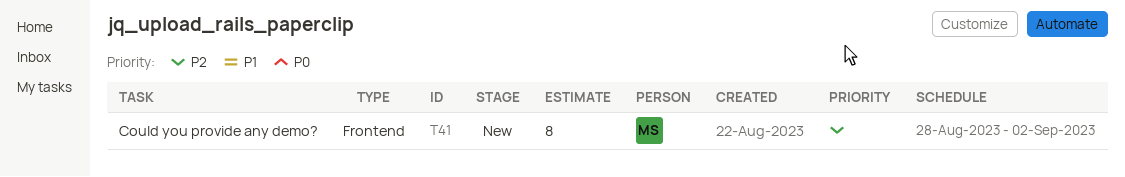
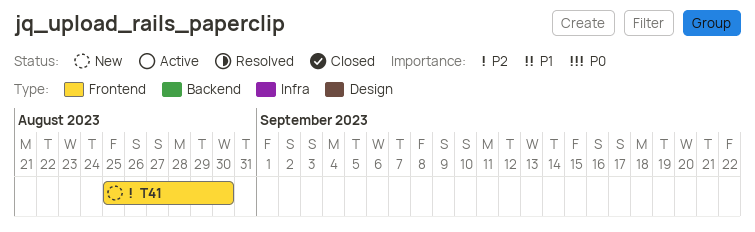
T41, start: Aug 28 -> Aug 25
T41, due: Sep 2 -> Aug 30

